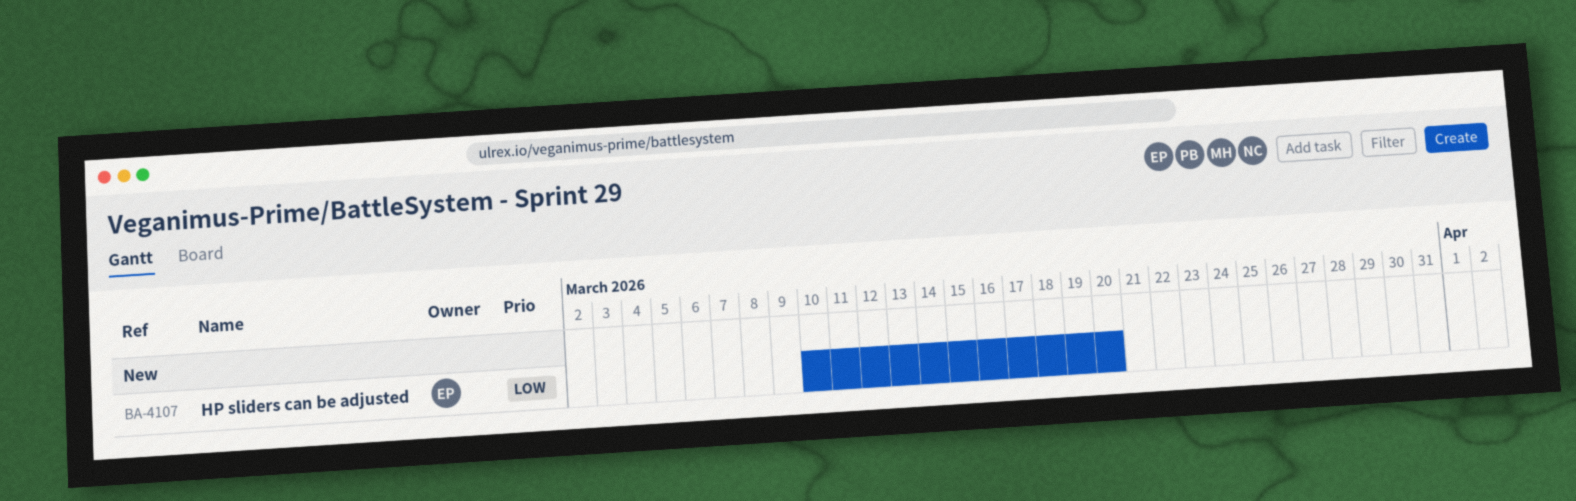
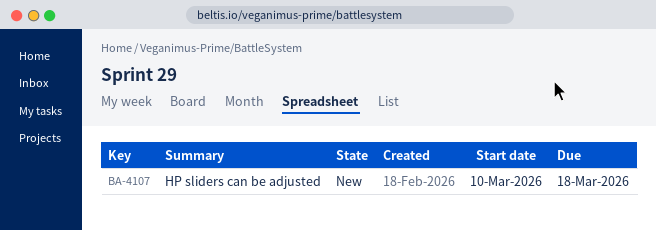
BA-4107, due: Mar 20 -> Mar 18

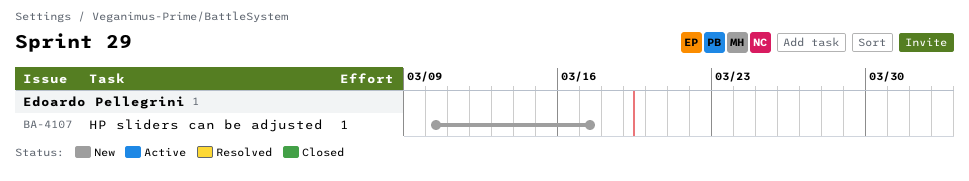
BA-4107, due: Mar 18 -> Mar 17

